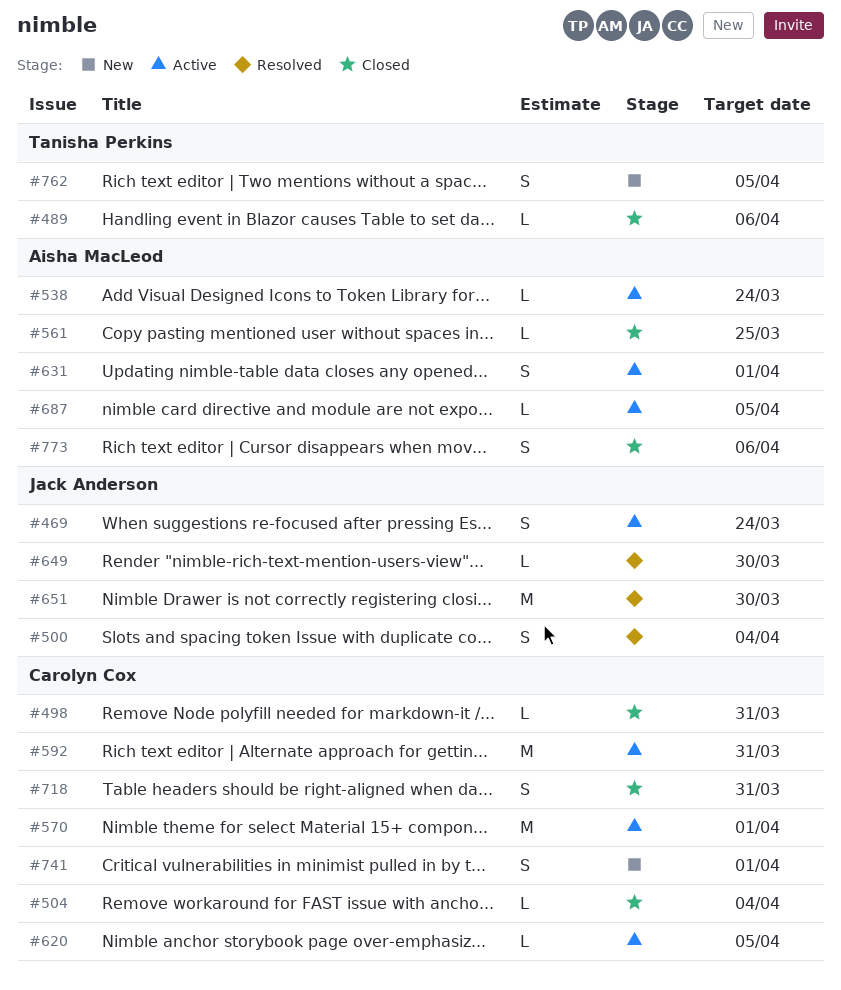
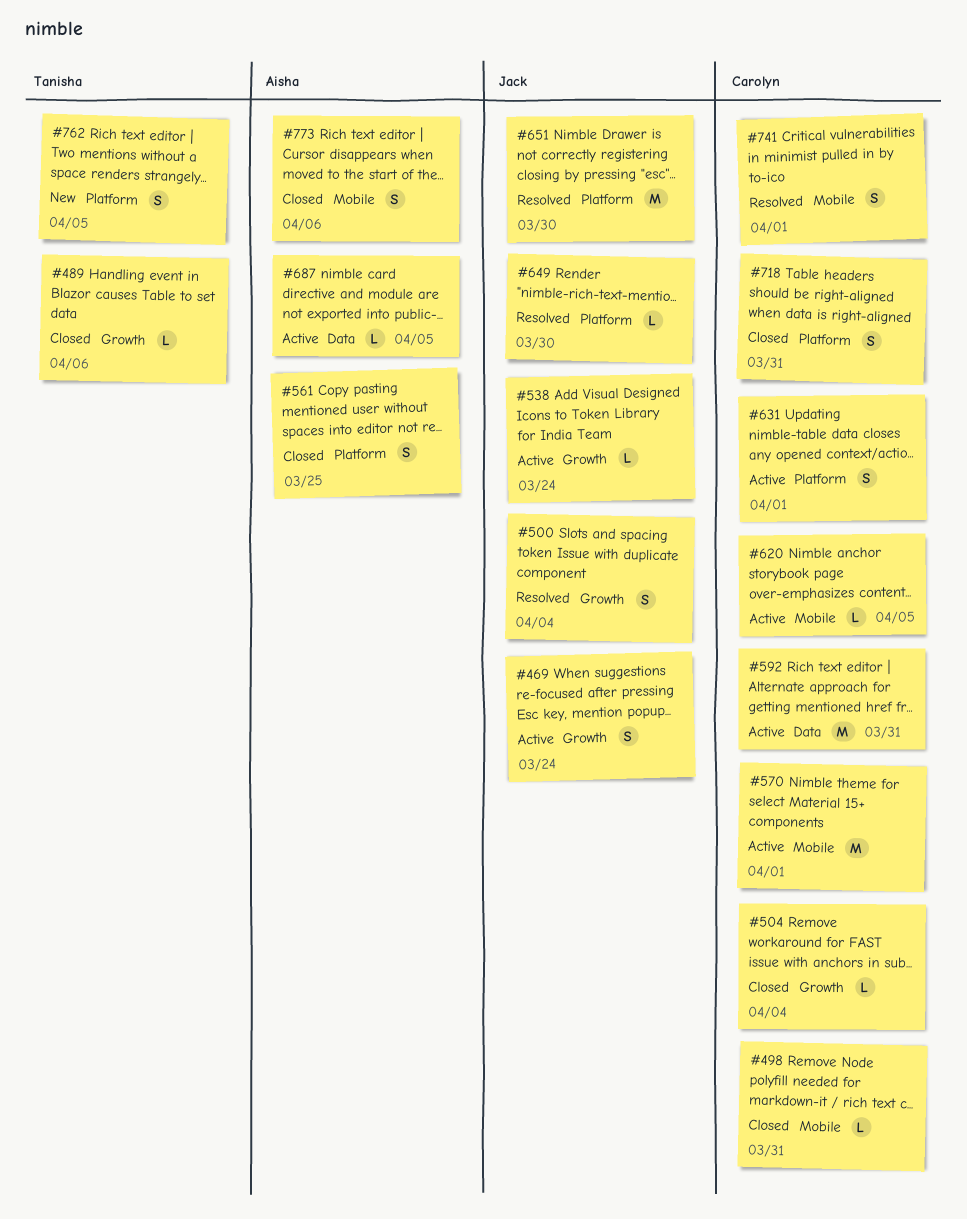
#538, owner: Aisha MacLeod -> Jack Anderson
#561, estimate: L -> S
#631, owner: Aisha MacLeod -> Carolyn Cox
#741, status: New -> Resolved

